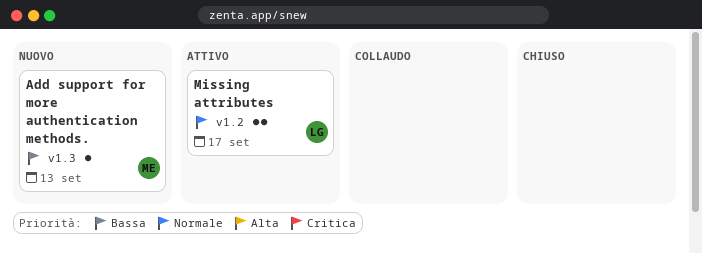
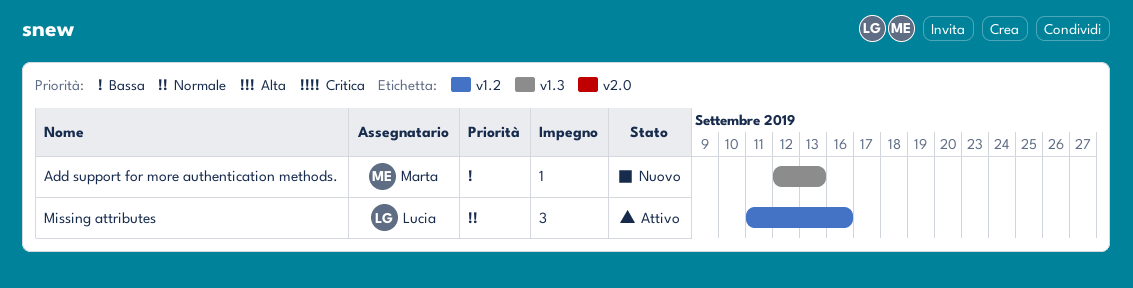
Missing attributes, estimate: 2 -> 3
Missing attributes, due: Sep 17 -> Sep 16

